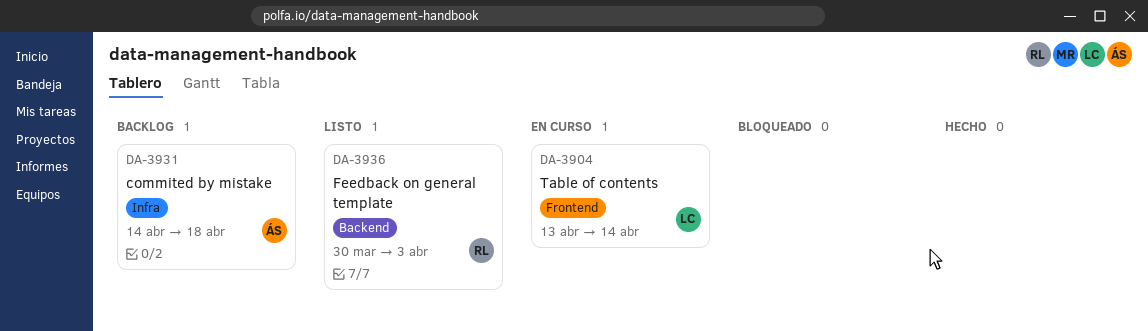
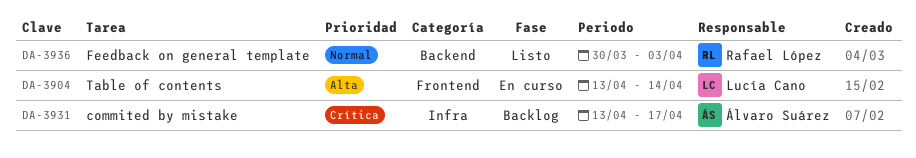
DA-3931, start: Apr 14 -> Apr 13
DA-3931, due: Apr 18 -> Apr 17

